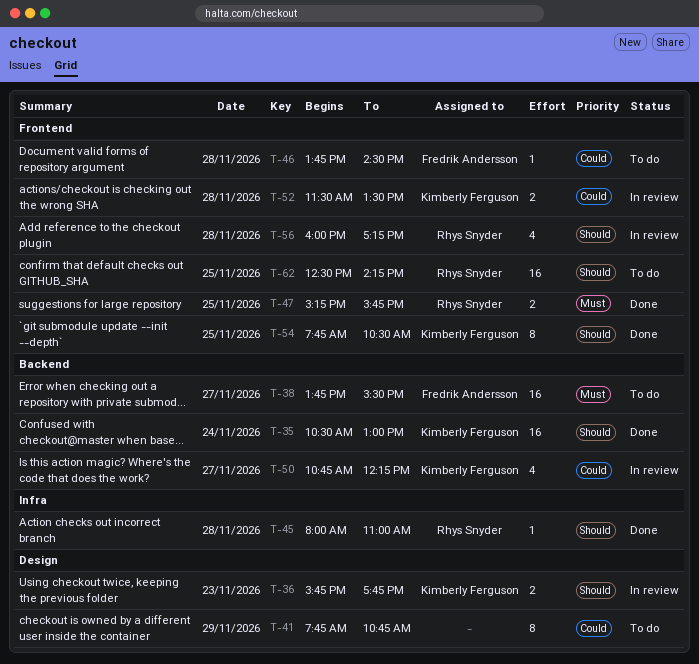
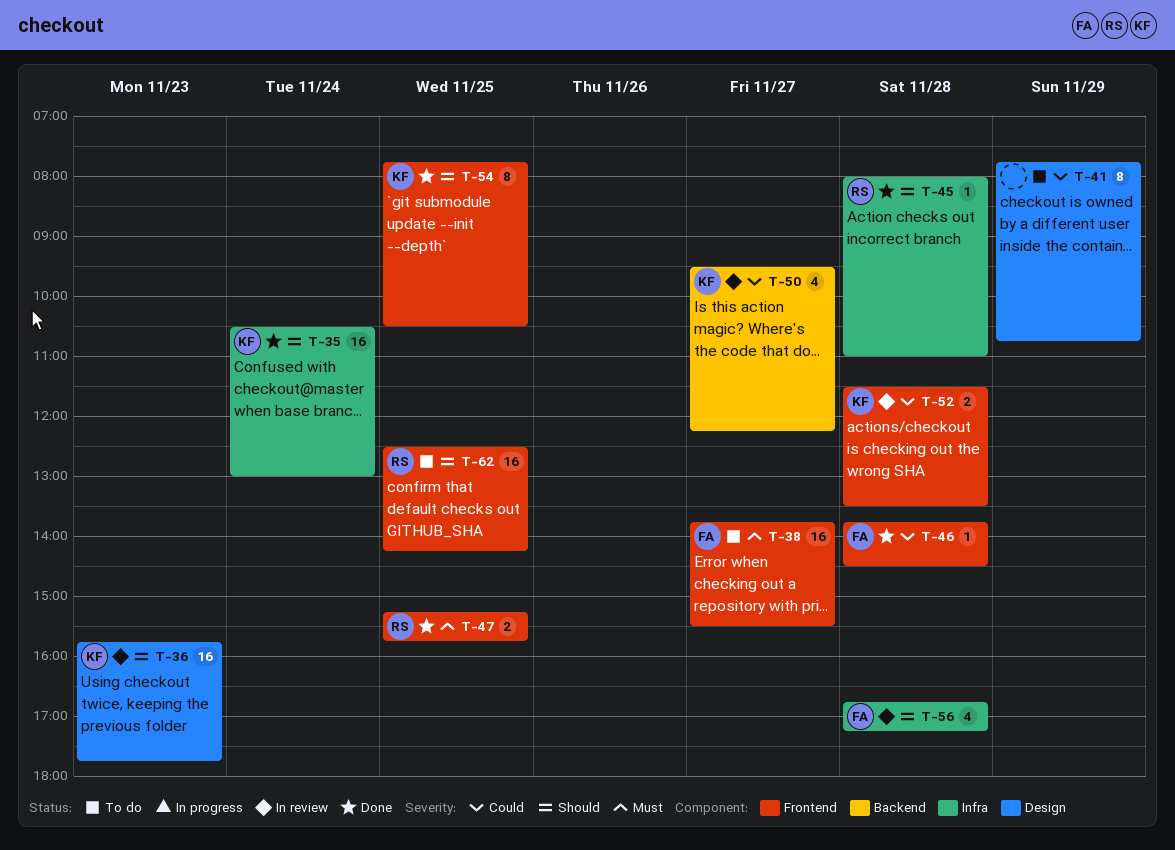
T-35, label: Backend -> Infra
T-36, estimate: 2 -> 16
T-38, label: Backend -> Frontend
T-46, status: To do -> Done
T-50, begins: 10:45 -> 09:30
T-56, owner: Rhys Snyder -> Fredrik Andersson
T-56, label: Frontend -> Infra
T-56, begins: 16:00 -> 16:45

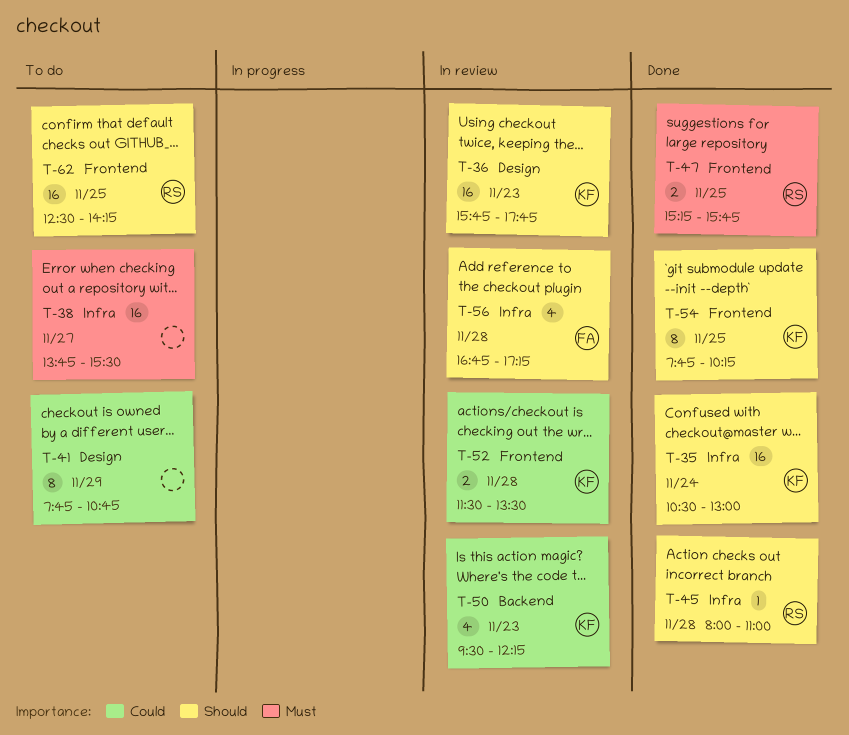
T-38, owner: FA -> none
T-38, label: Frontend -> Infra
T-46: present -> none
T-50, day: Nov 27 -> Nov 23
T-54, ends: 10:30 -> 10:15

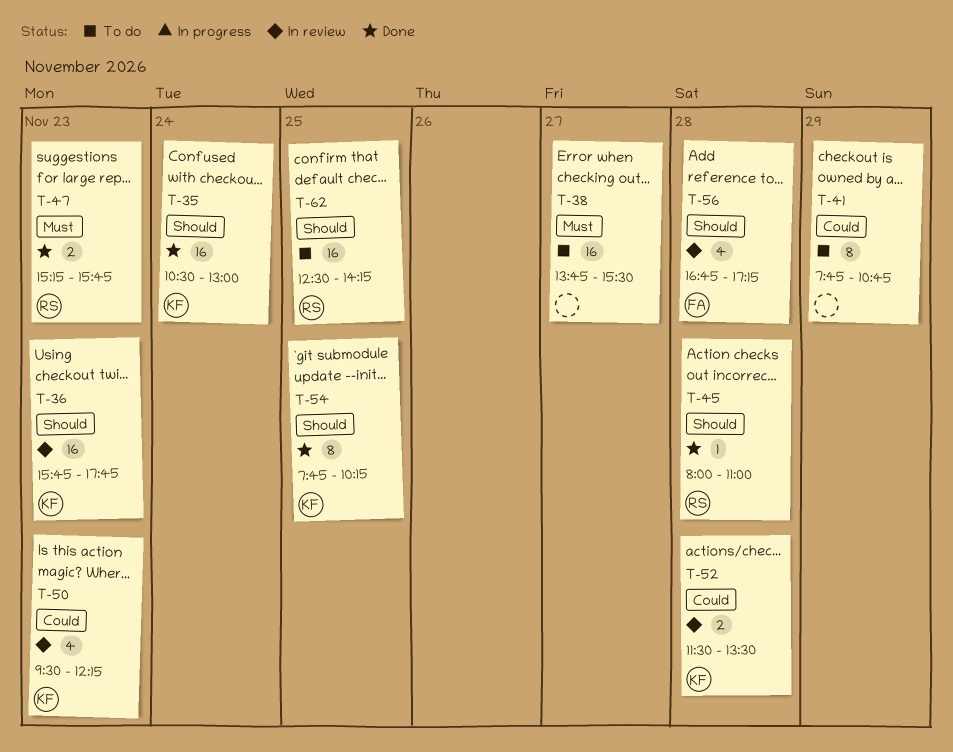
T-47, day: Nov 25 -> Nov 23

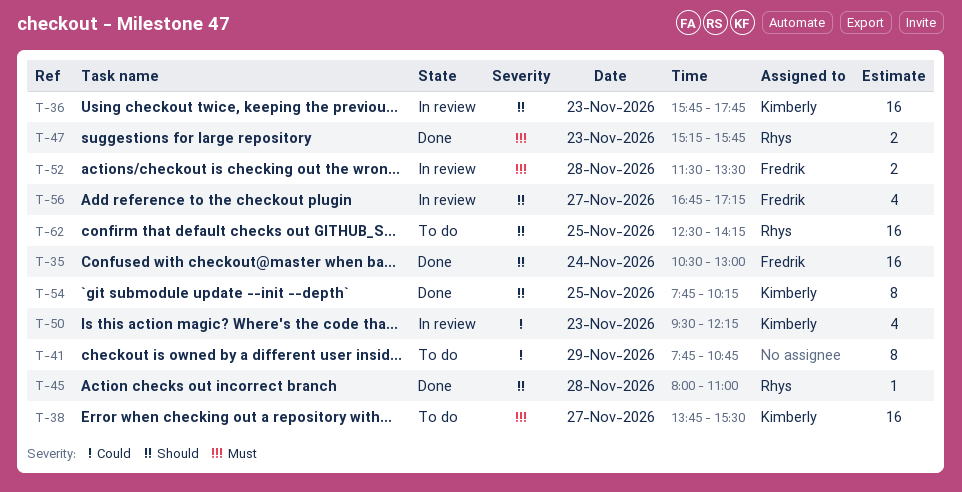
T-35, owner: Kimberly -> Fredrik
T-38, owner: none -> Kimberly
T-52, owner: Kimberly -> Fredrik
T-52, priority: Could -> Must
T-56, day: Nov 28 -> Nov 27

